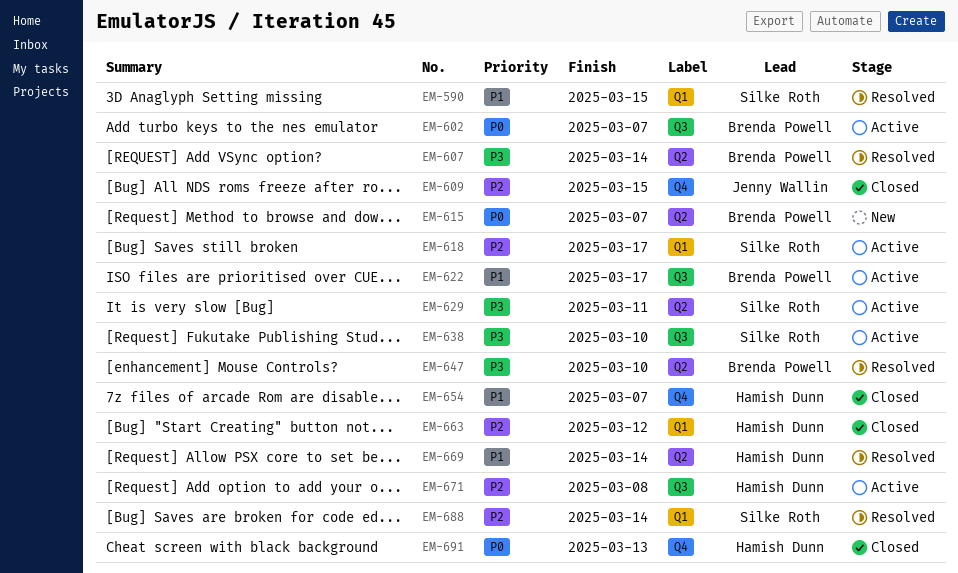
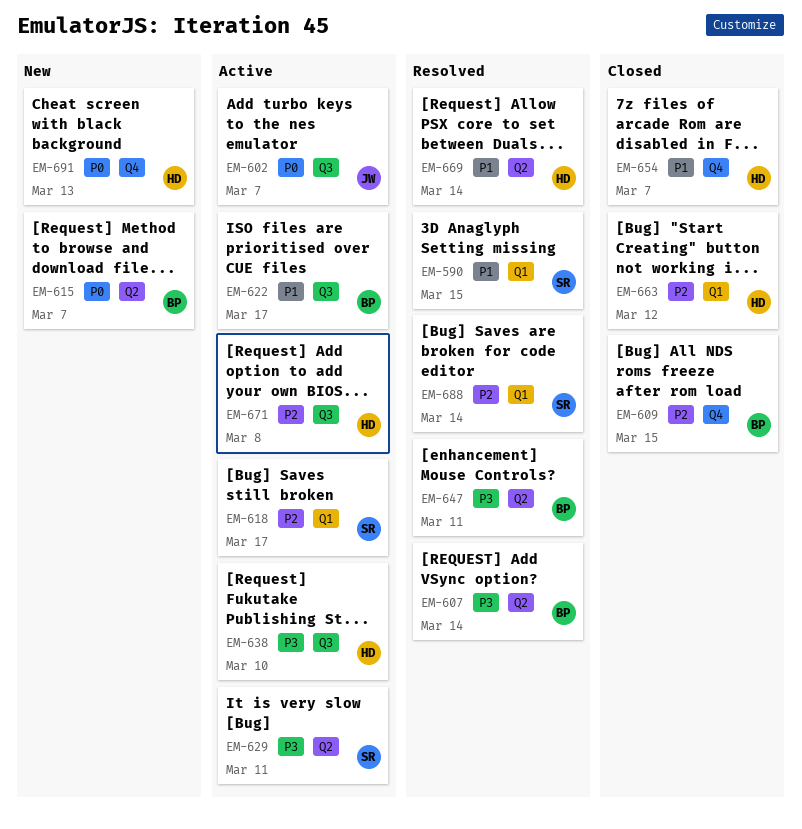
EM-602, owner: Brenda Powell -> Jenny Wallin
EM-609, owner: Jenny Wallin -> Brenda Powell
EM-638, owner: Silke Roth -> Hamish Dunn
EM-647, due: Mar 10 -> Mar 11
EM-691, status: Closed -> New

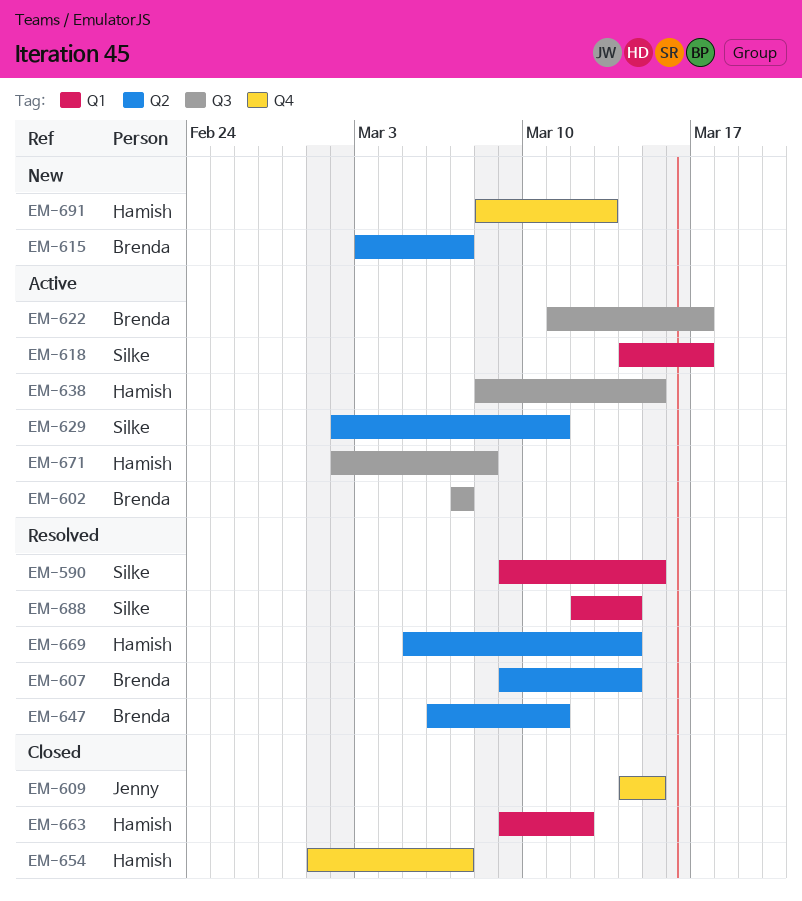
EM-602, owner: Jenny -> Brenda
EM-609, owner: Brenda -> Jenny
EM-638, due: Mar 10 -> Mar 15

